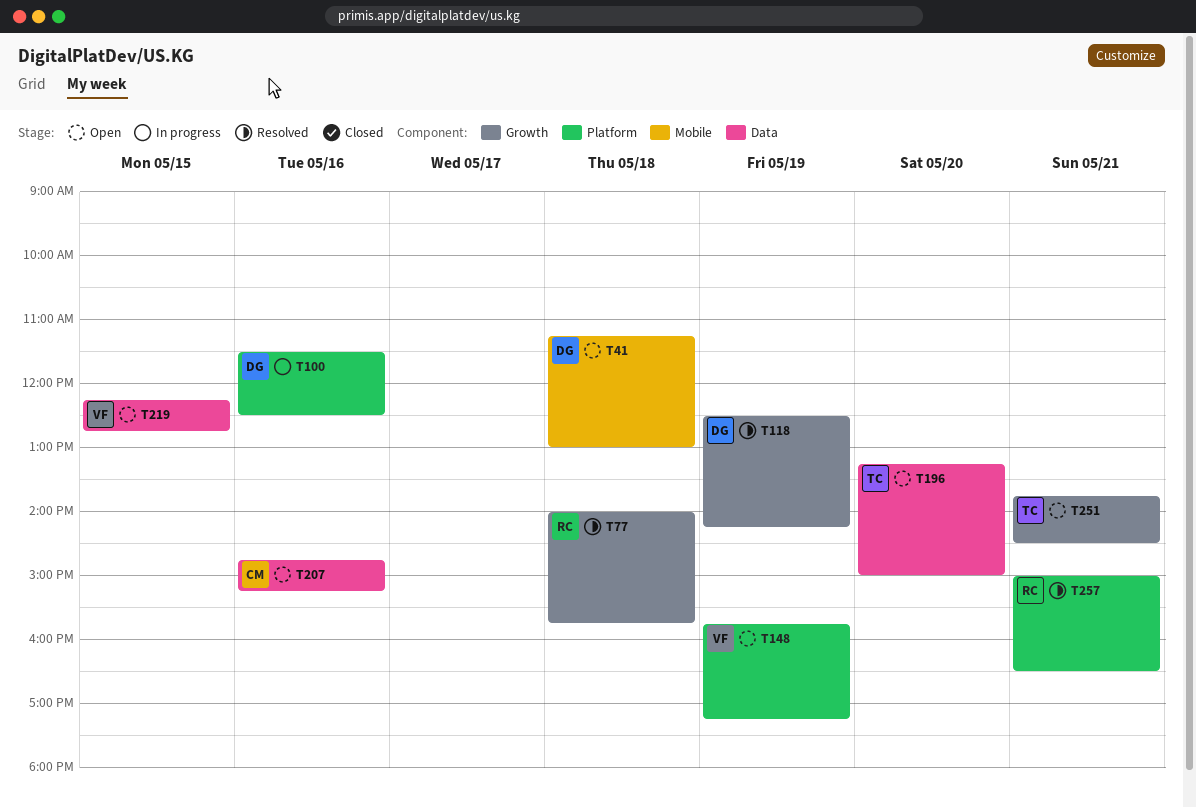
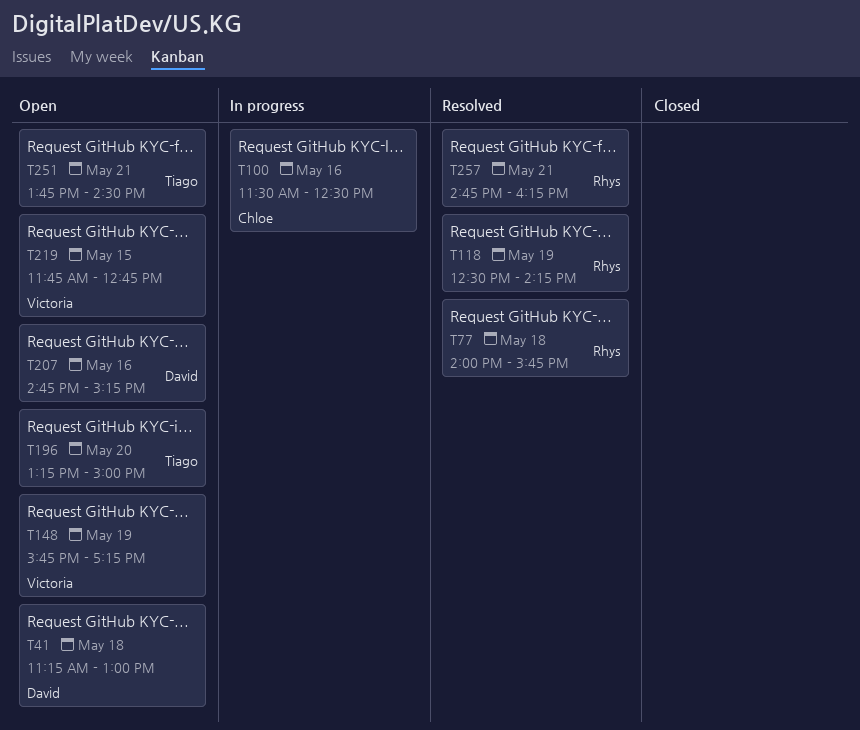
T100, owner: David -> Chloe
T118, owner: David -> Rhys
T207, owner: Chloe -> David
T219, begins: 12:15 -> 11:45
T257, begins: 15:00 -> 14:45
T257, ends: 16:30 -> 16:15

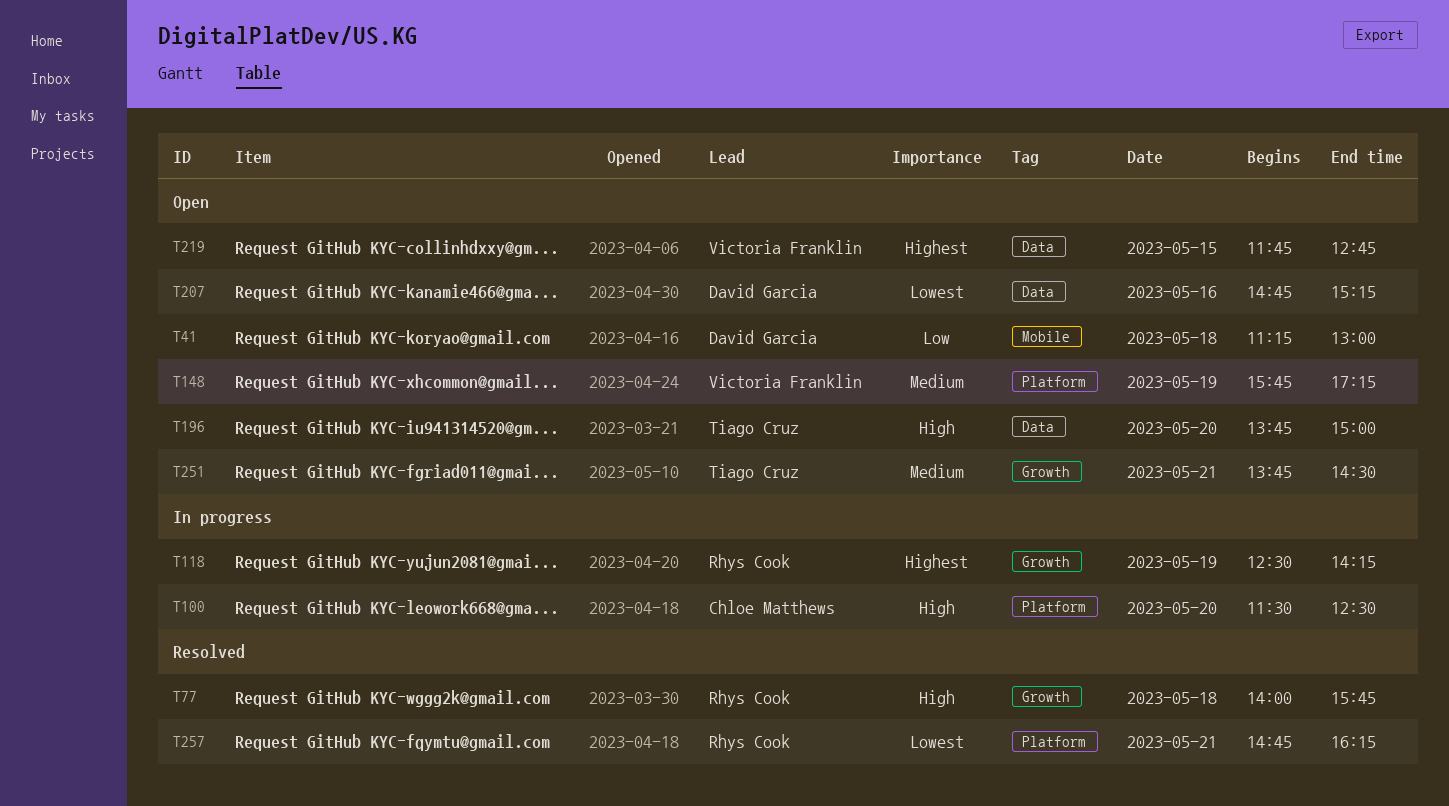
T100, day: May 16 -> May 20
T118, status: Resolved -> In progress
T196, begins: 13:15 -> 13:45

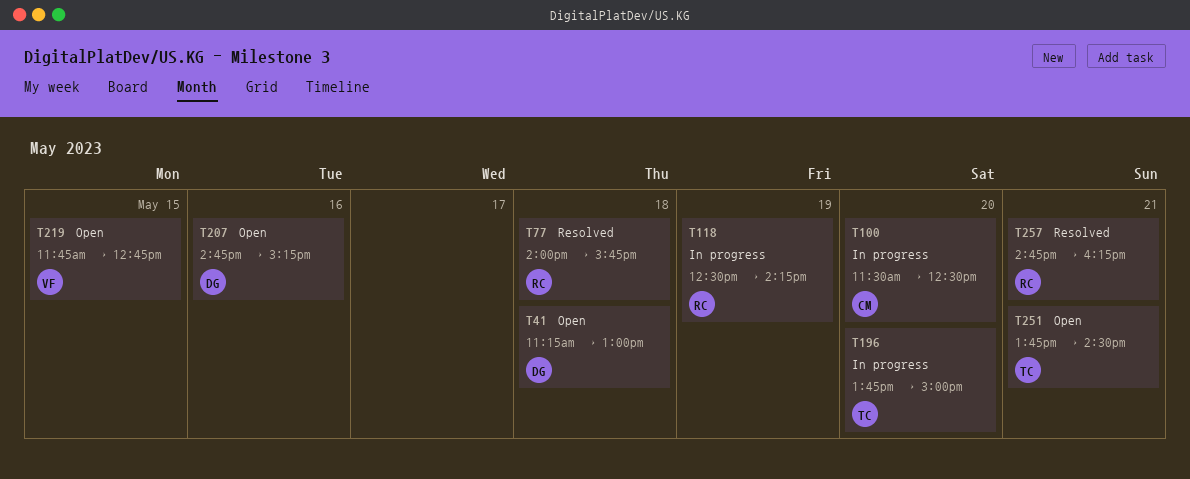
T148: present -> none
T196, status: Open -> In progress

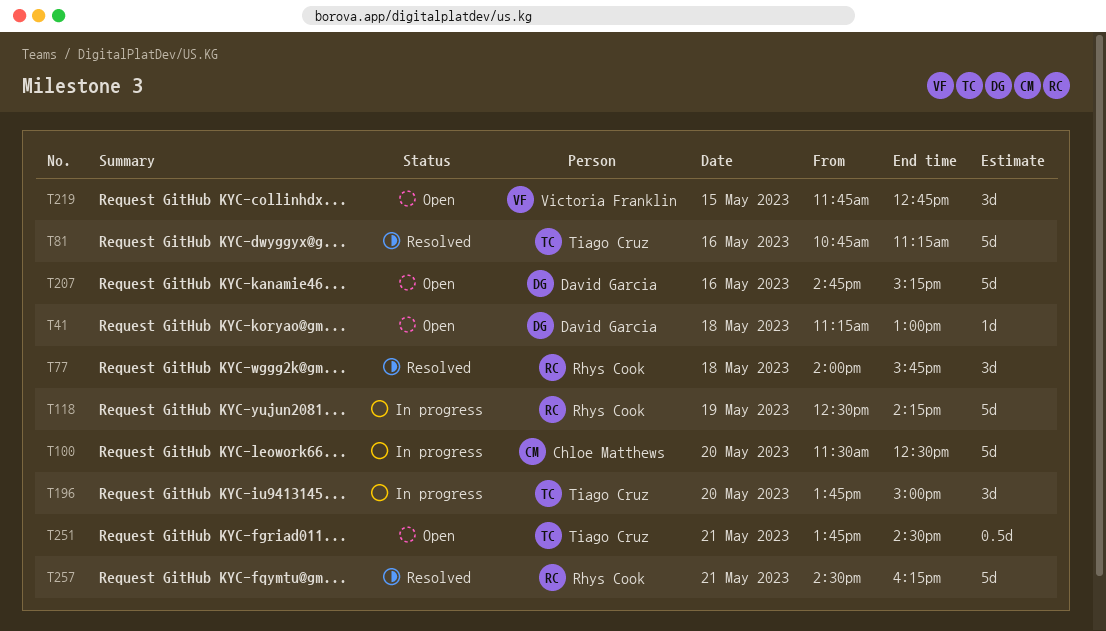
T81: none -> present
T257, begins: 14:45 -> 14:30

